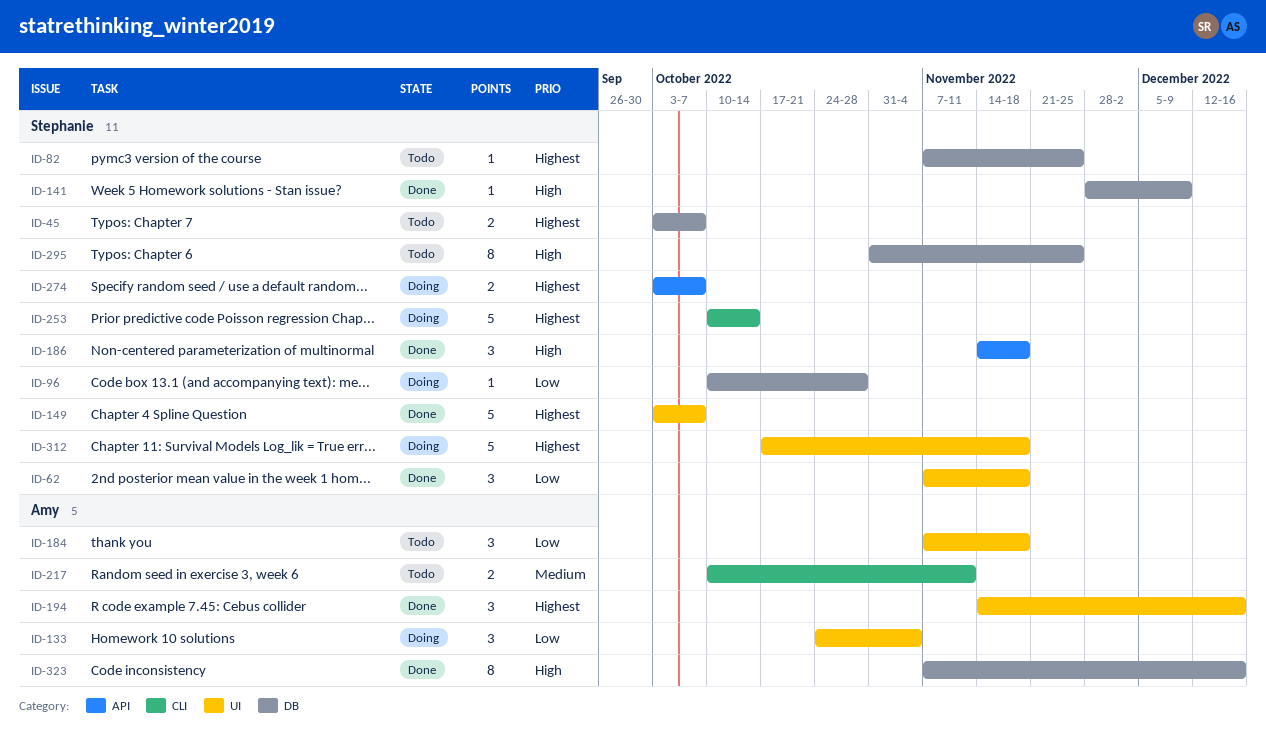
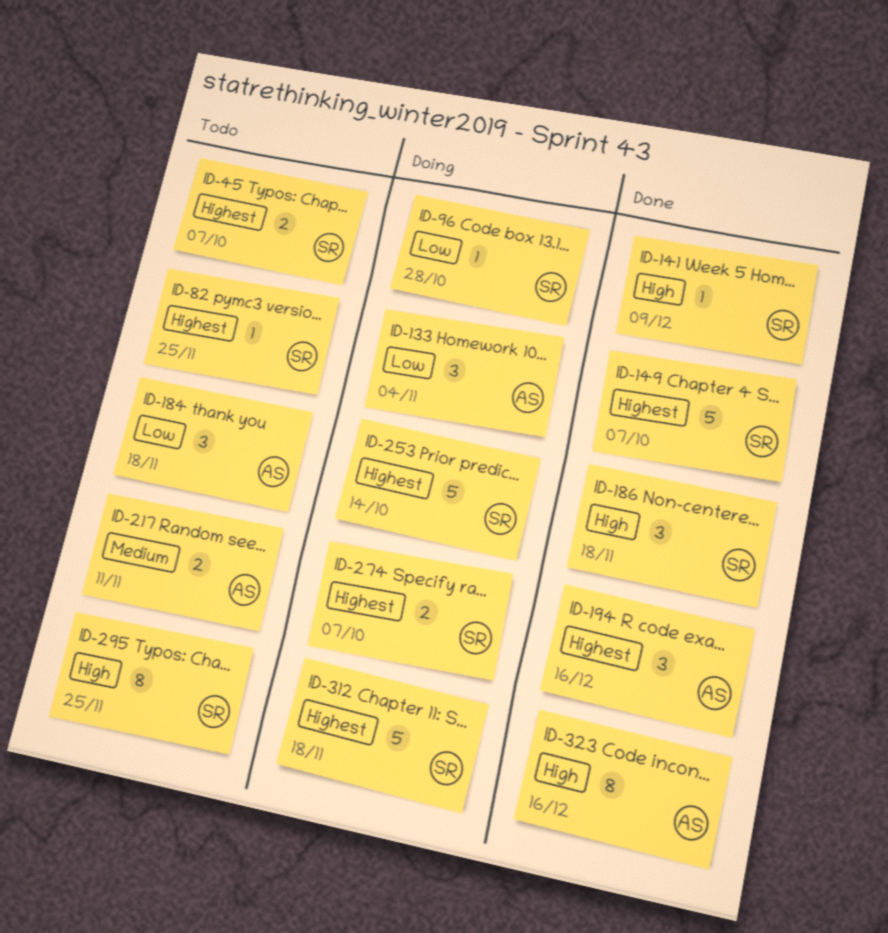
ID-62: present -> none

